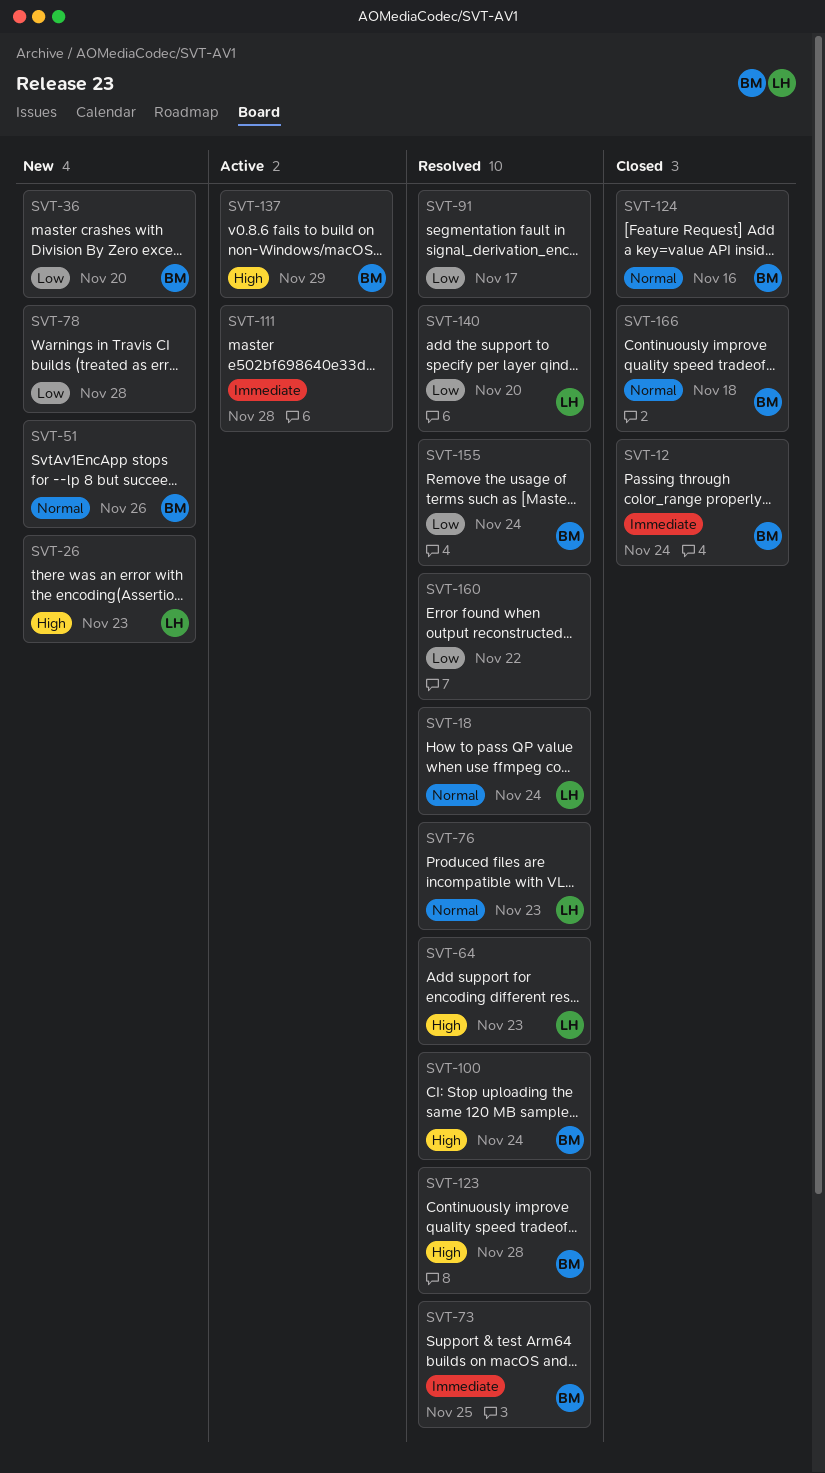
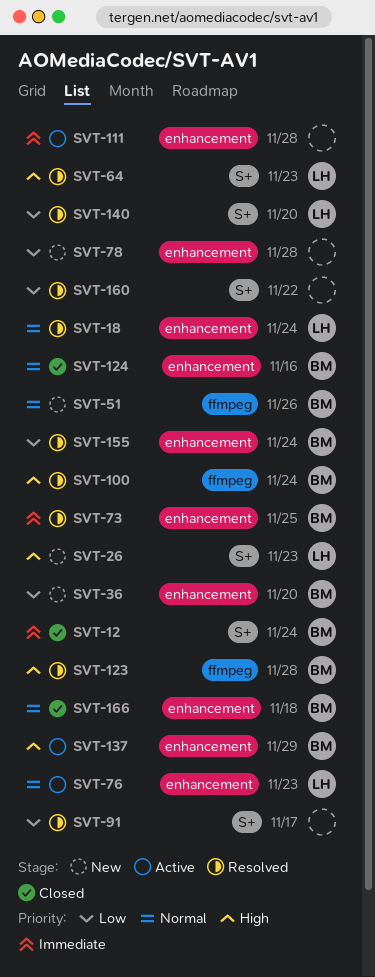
SVT-76, status: Resolved -> Active

